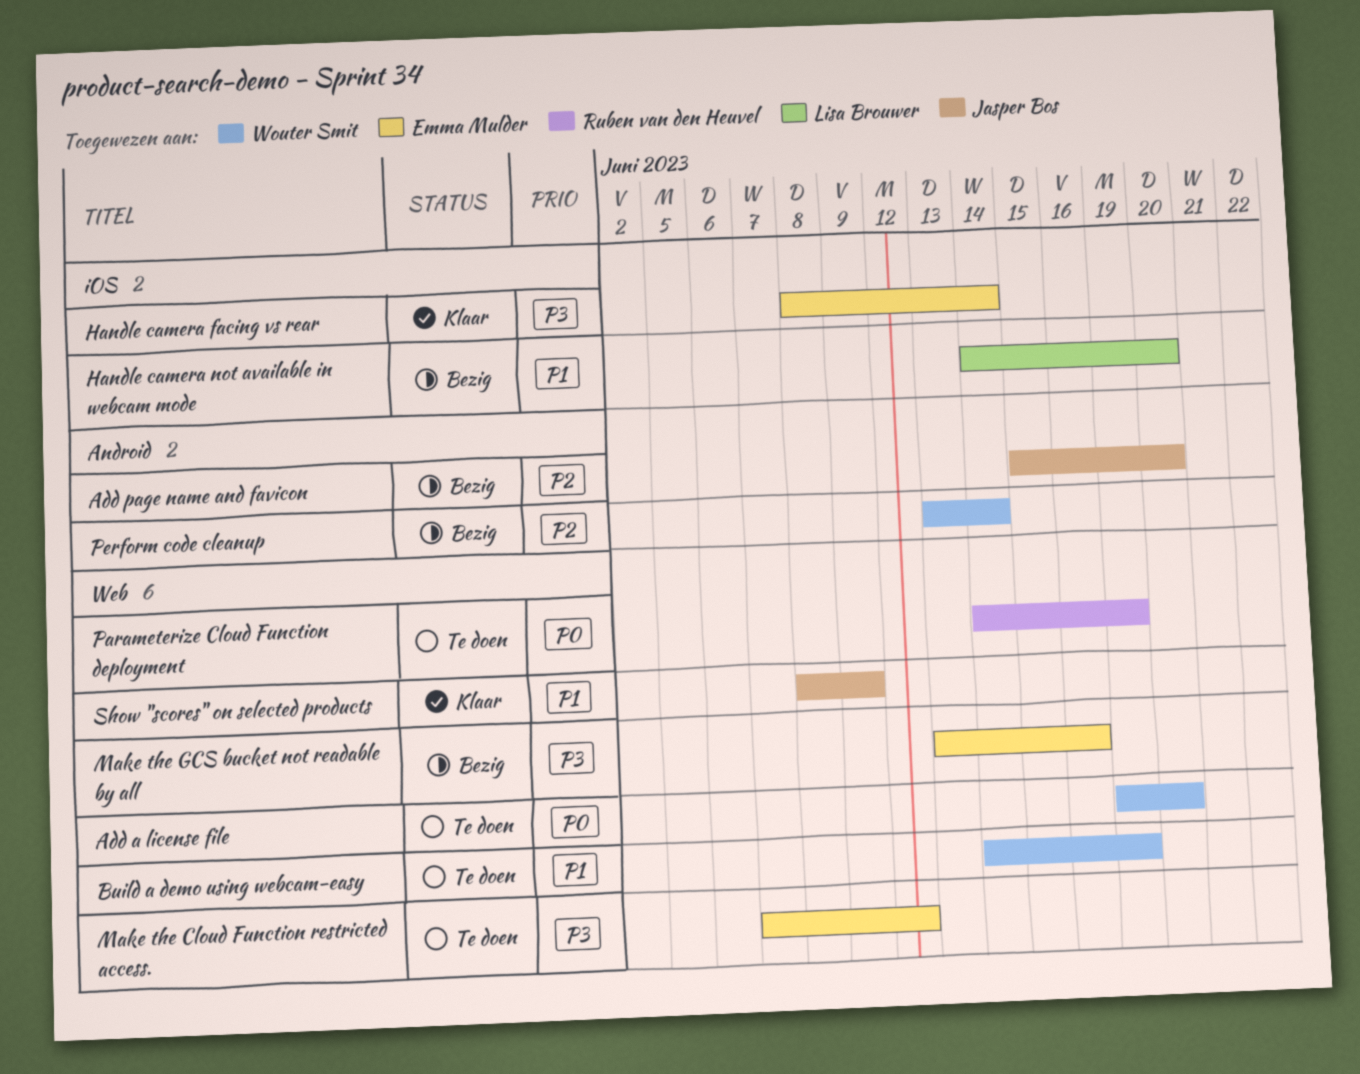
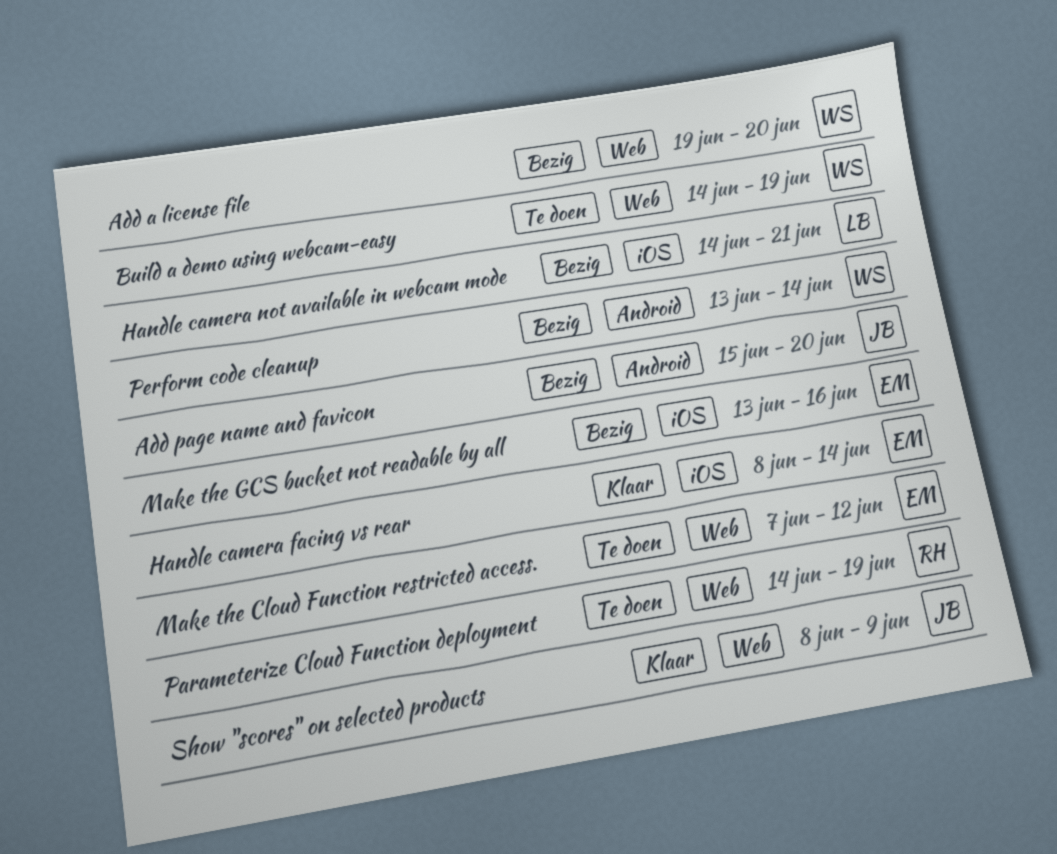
Add a license file, status: Te doen -> Bezig
Handle camera not available in webcam mode, due: Jun 20 -> Jun 21
Make the GCS bucket not readable by all, label: Web -> iOS

